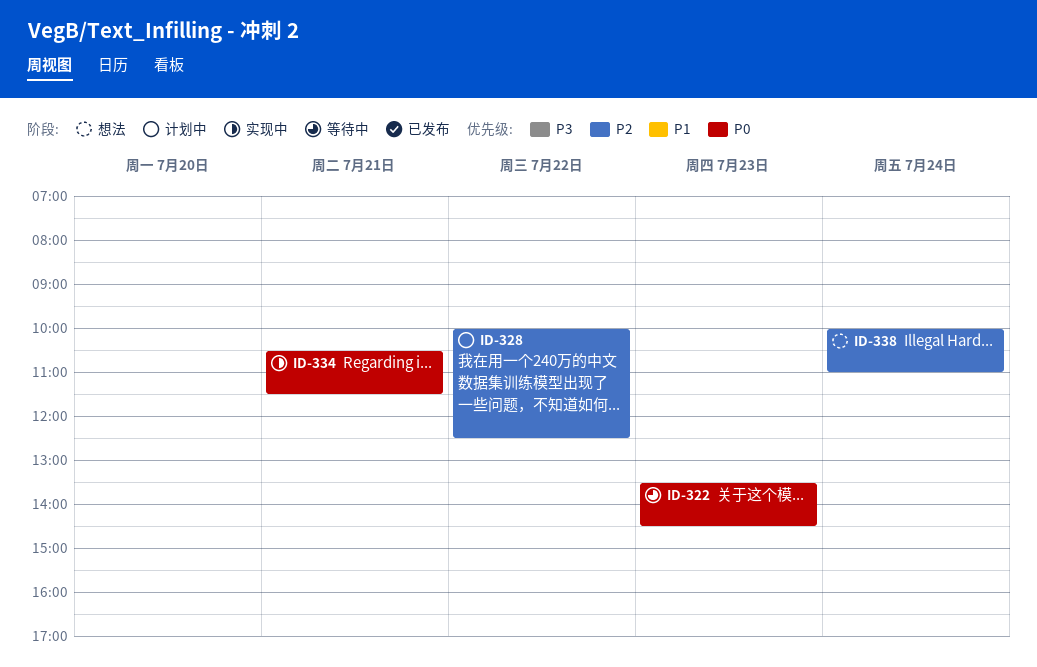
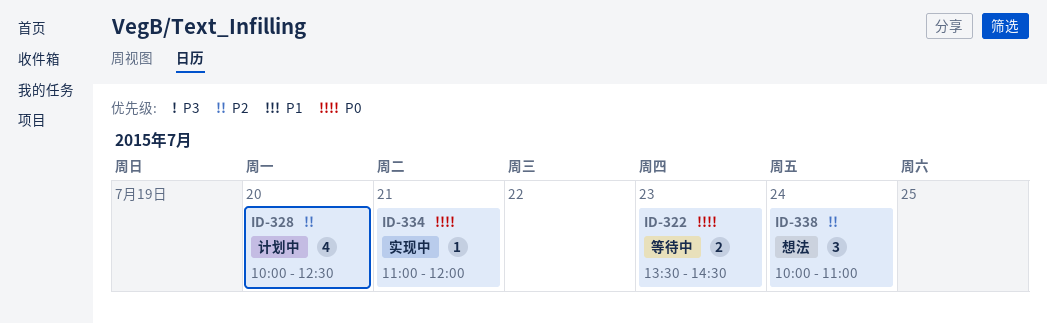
ID-328, day: Jul 22 -> Jul 20
ID-334, begins: 10:30 -> 11:00
ID-334, ends: 11:30 -> 12:00

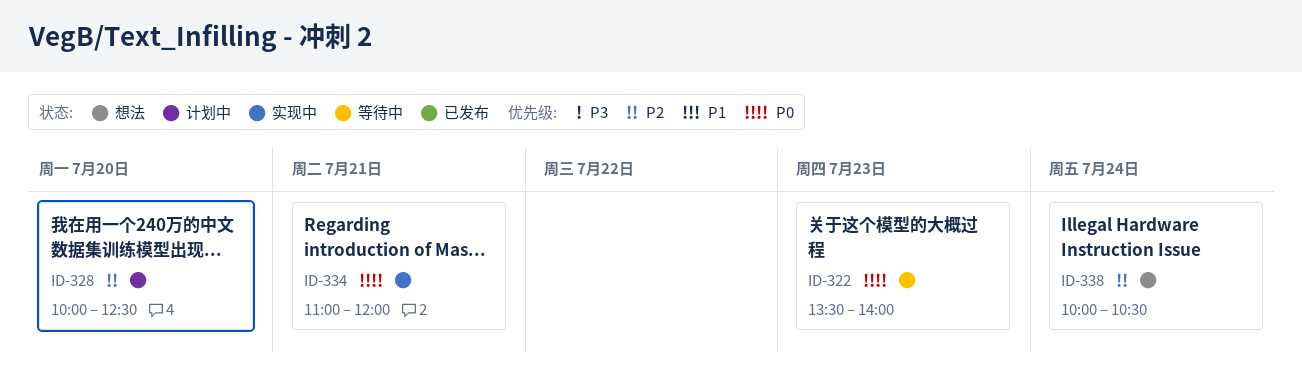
ID-322, ends: 14:30 -> 14:00
ID-338, ends: 11:00 -> 10:30

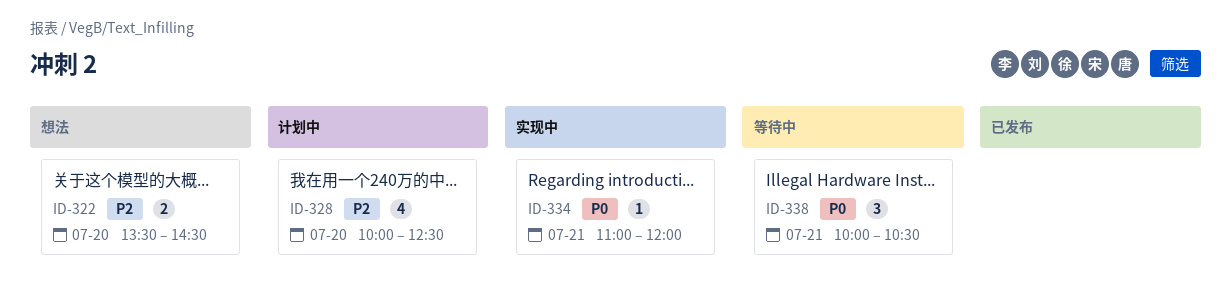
ID-322, status: 等待中 -> 想法
ID-322, priority: P0 -> P2
ID-322, day: Jul 23 -> Jul 20
ID-322, ends: 14:00 -> 14:30
ID-338, status: 想法 -> 等待中
ID-338, priority: P2 -> P0
ID-338, day: Jul 24 -> Jul 21

